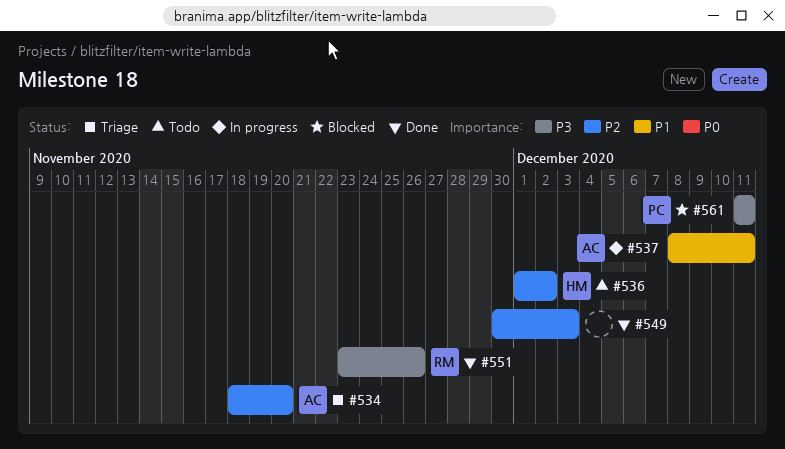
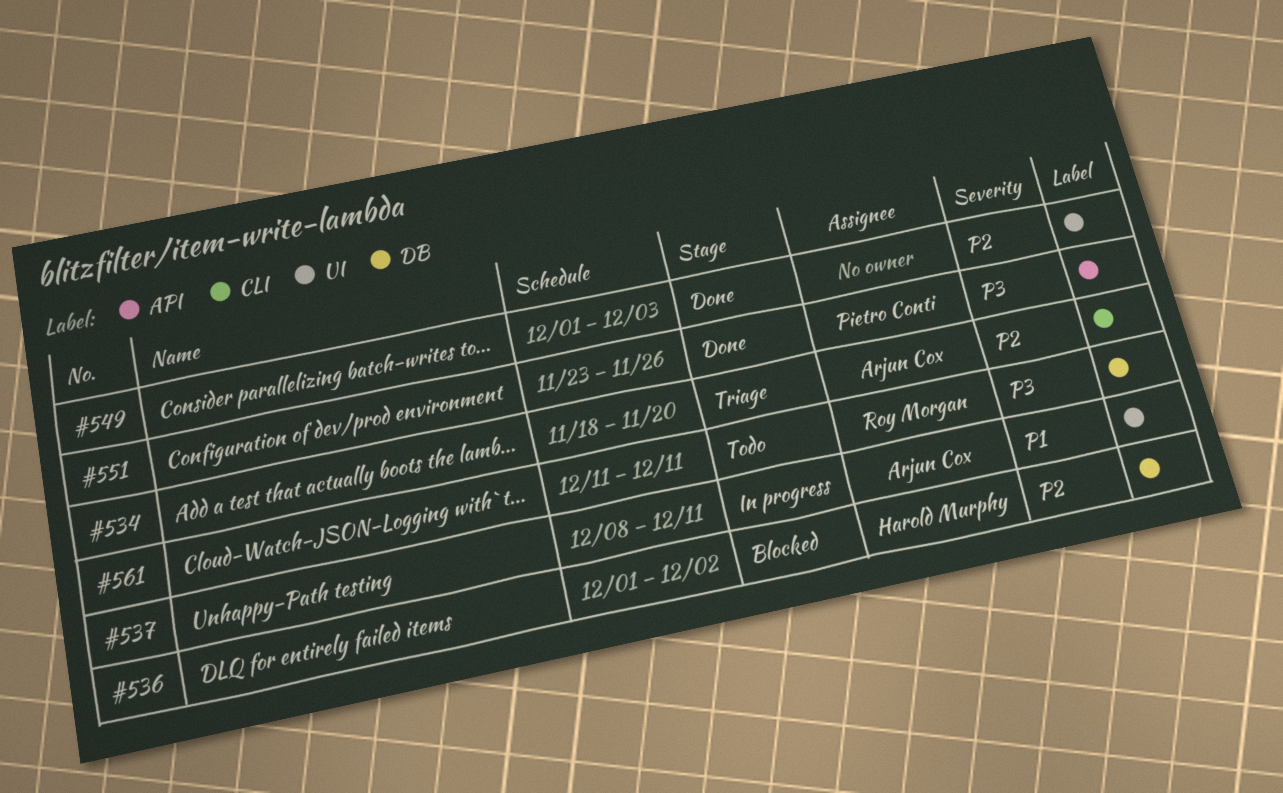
#536, status: Todo -> Blocked
#549, start: Nov 30 -> Dec 1
#551, owner: Roy Morgan -> Pietro Conti
#561, status: Blocked -> Todo
#561, owner: Pietro Conti -> Roy Morgan

